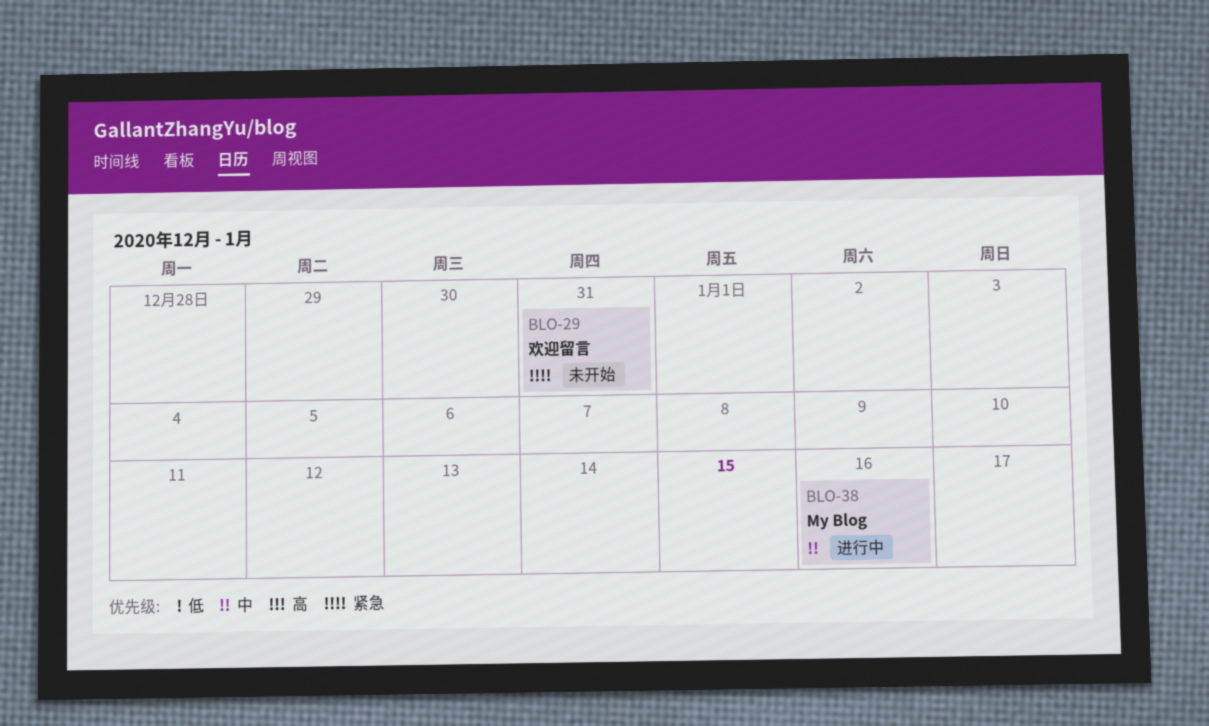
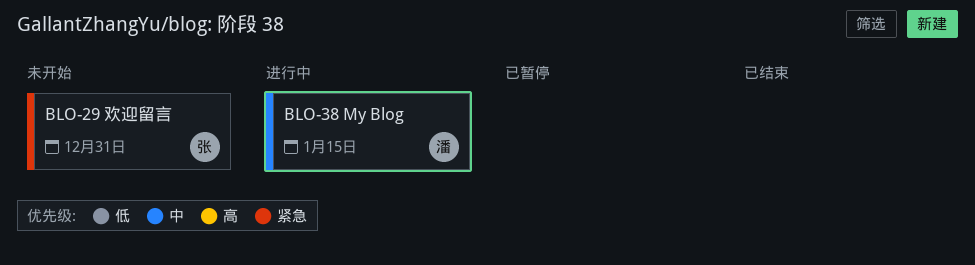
BLO-38, due: Jan 16 -> Jan 15

